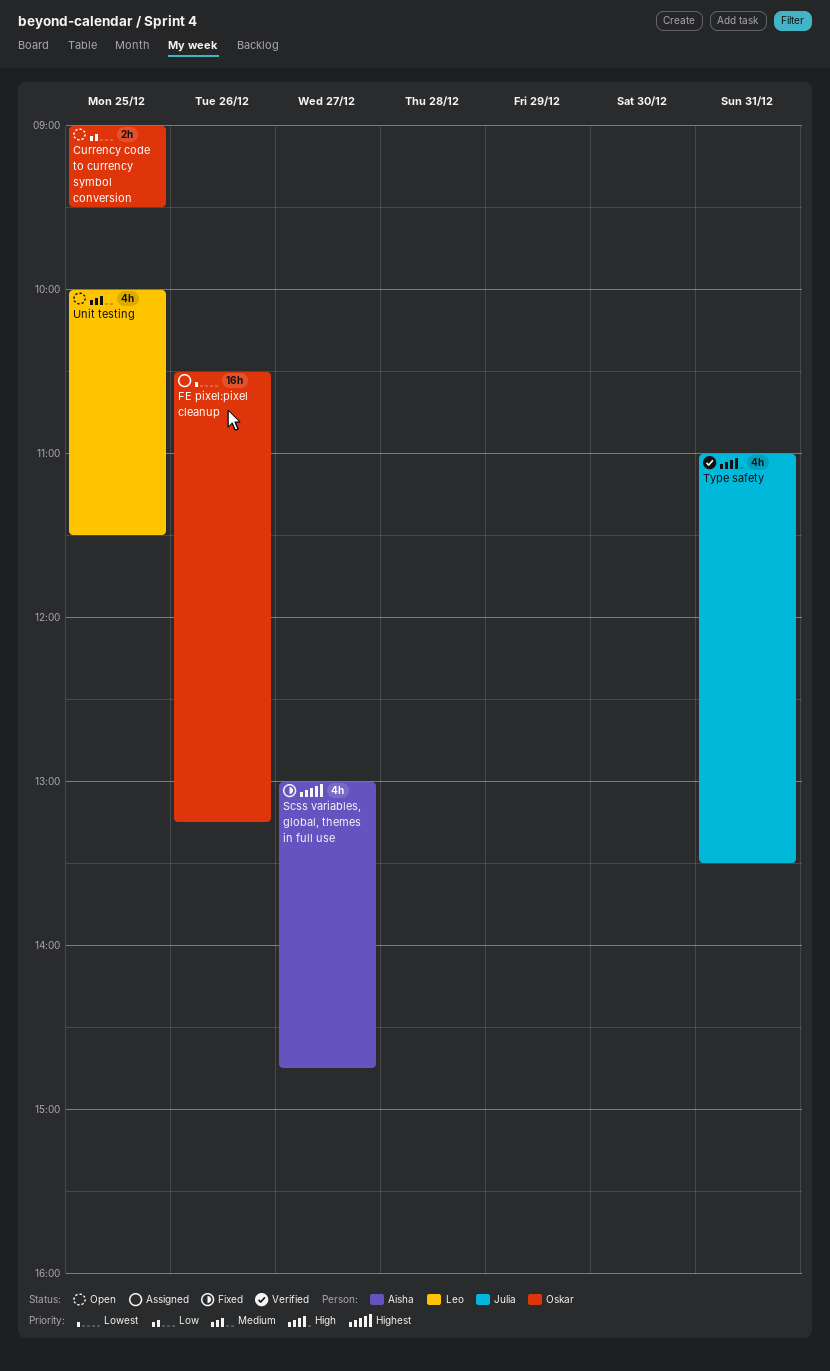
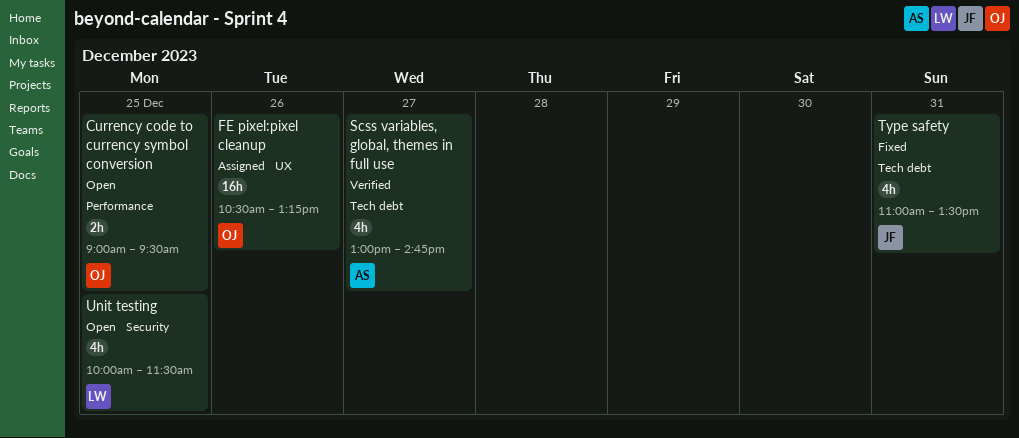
Scss variables, global, themes in full use, status: Fixed -> Verified
Type safety, status: Verified -> Fixed

